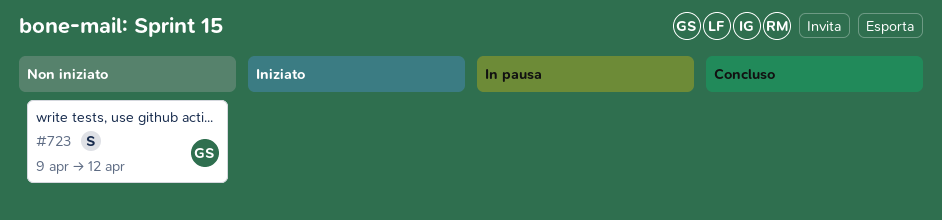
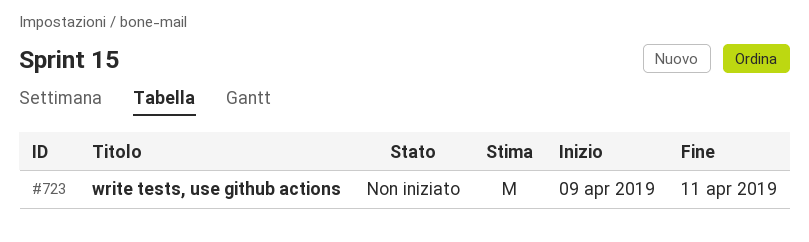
#723, estimate: S -> M
#723, due: Apr 12 -> Apr 11

